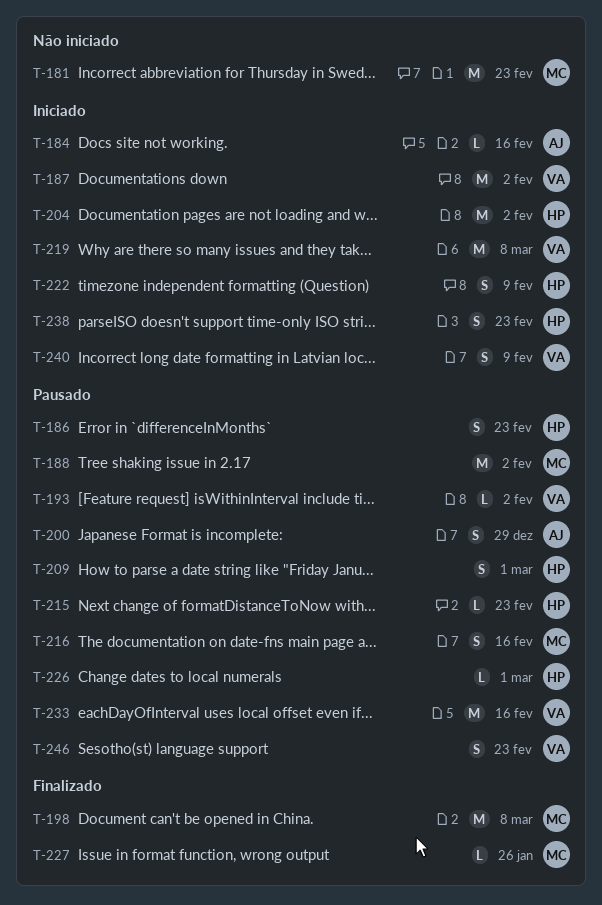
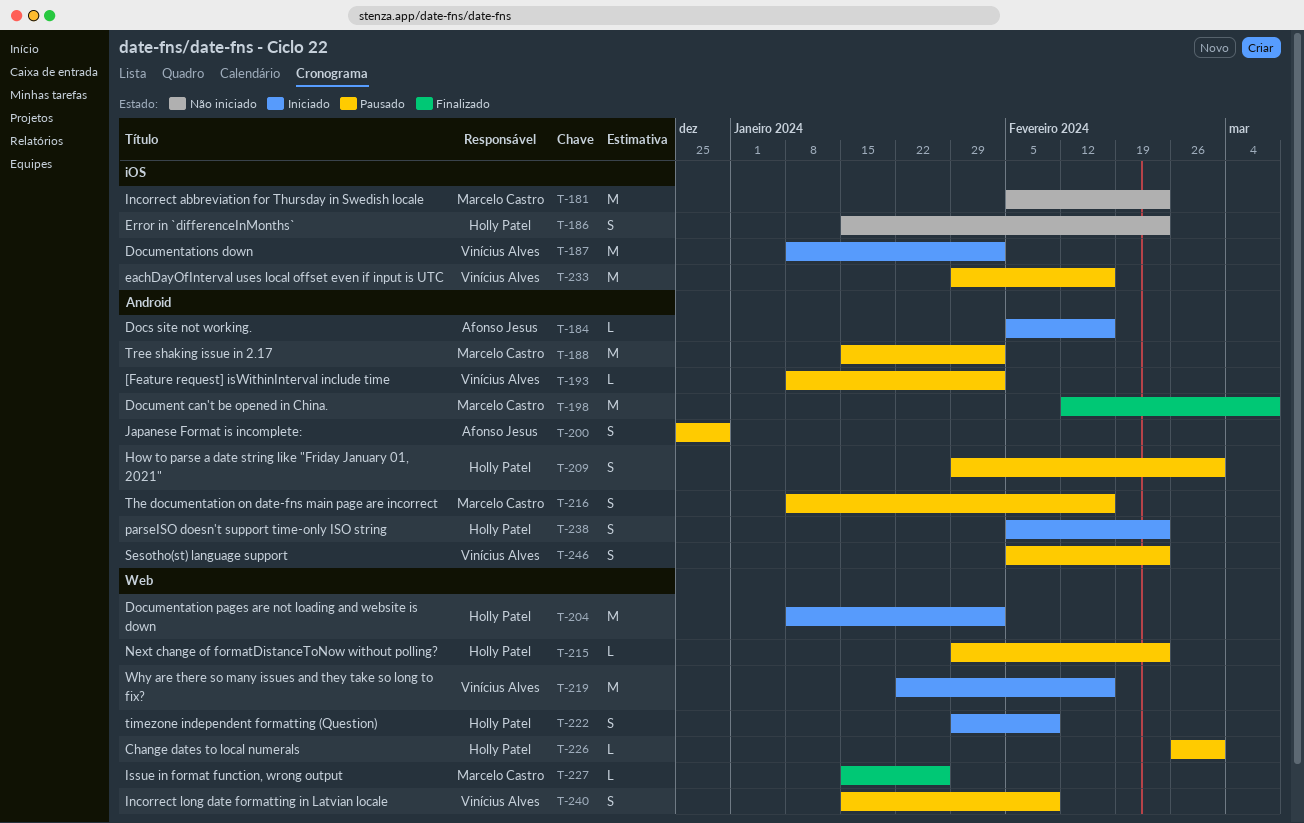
T-186, status: Pausado -> Não iniciado
T-219, due: Mar 8 -> Feb 16
T-240, status: Iniciado -> Pausado

